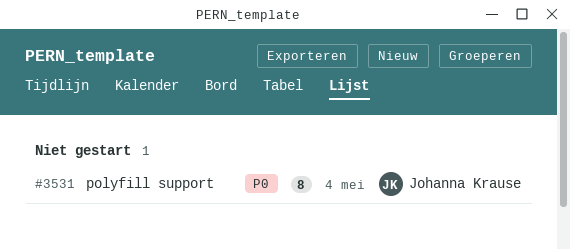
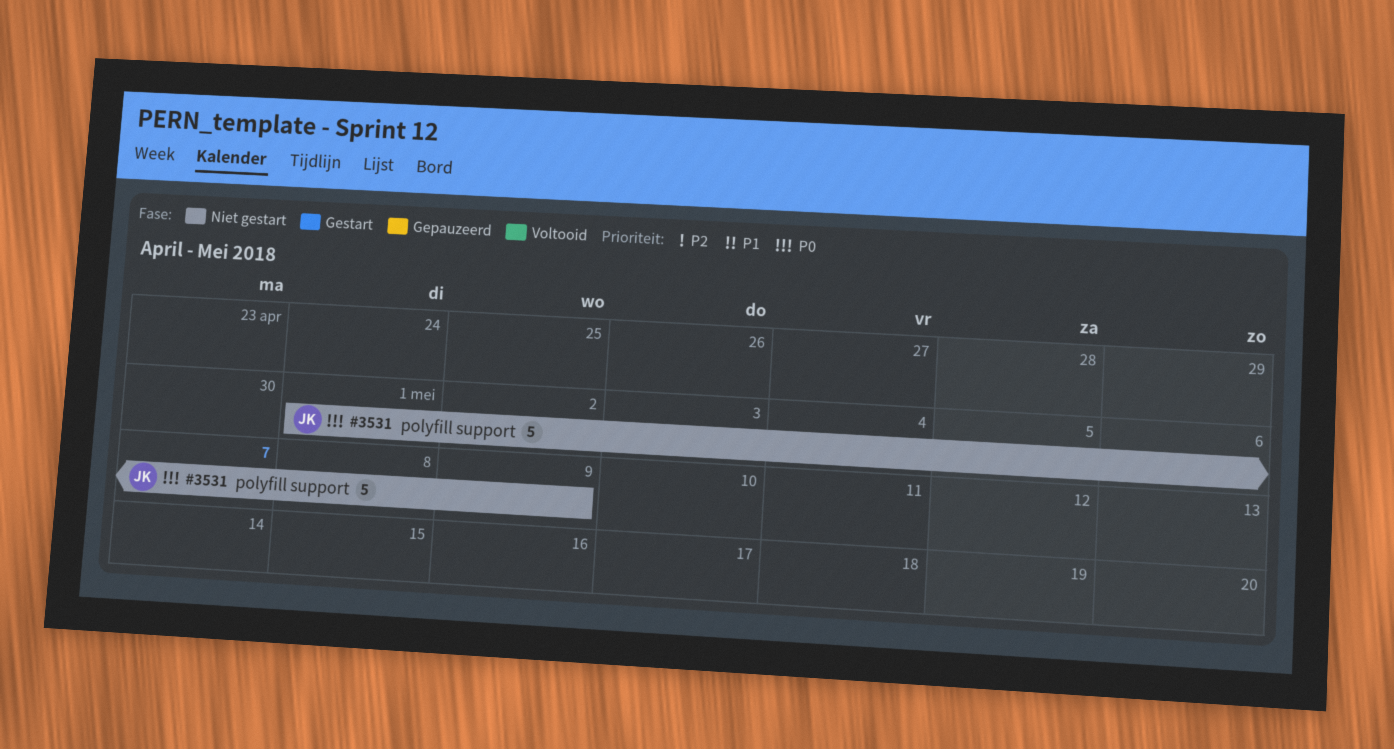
#3531, estimate: 8 -> 5
#3531, due: May 4 -> May 9

